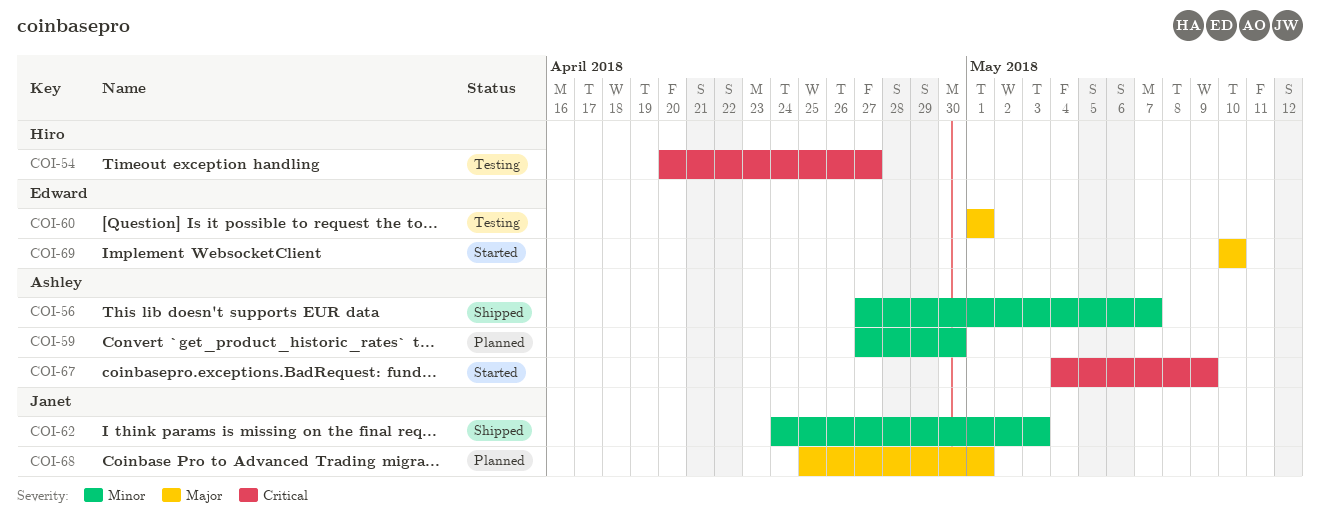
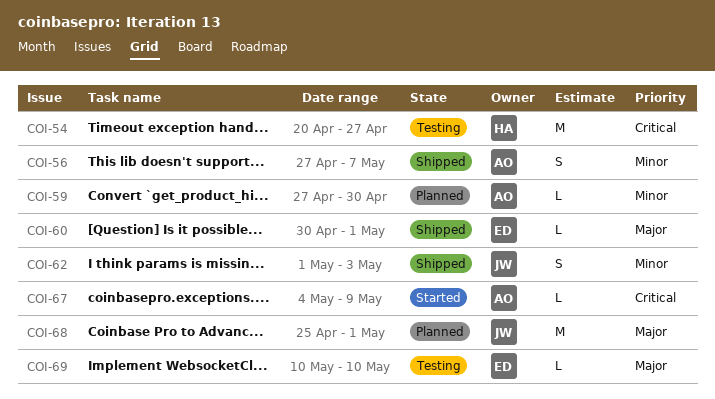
COI-60, status: Testing -> Shipped
COI-60, start: May 1 -> Apr 30
COI-62, start: Apr 24 -> May 1
COI-69, status: Started -> Testing

